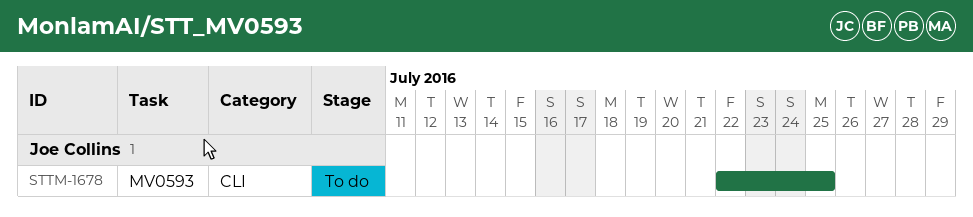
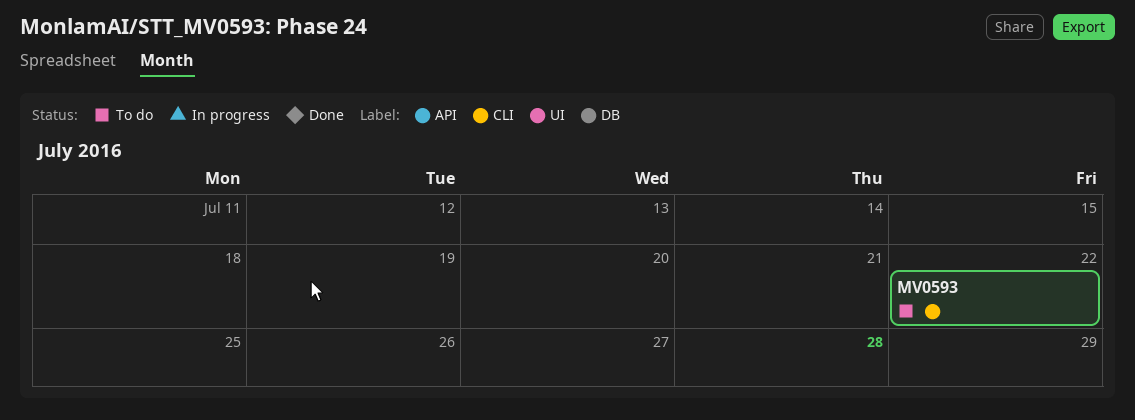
MV0593, due: Jul 25 -> Jul 22

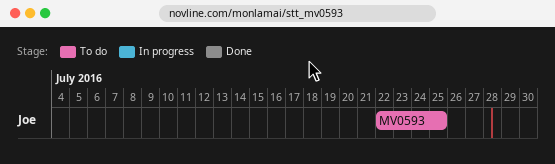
MV0593, due: Jul 22 -> Jul 25

